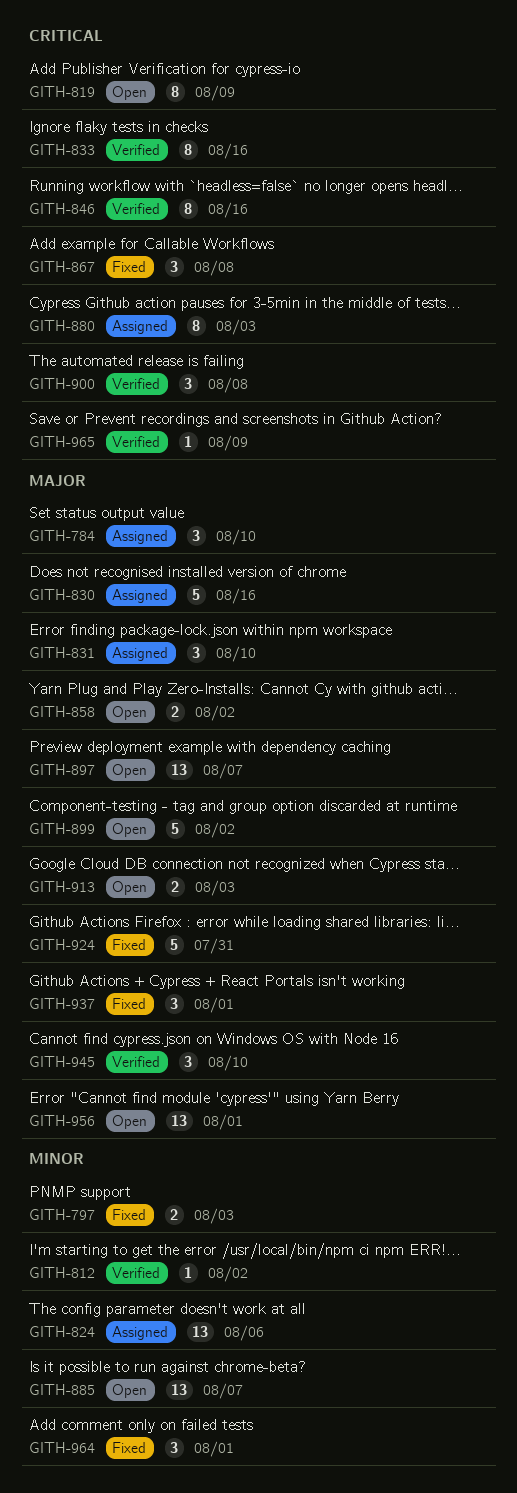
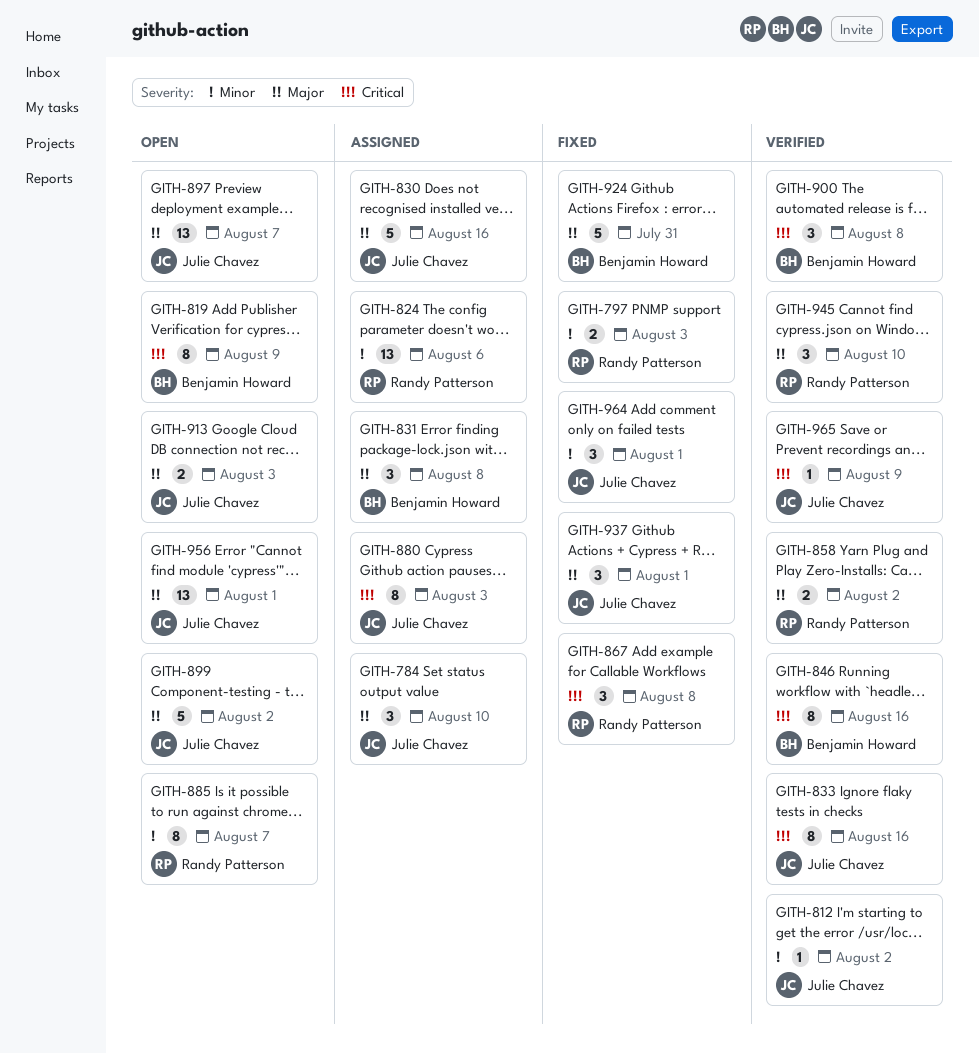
GITH-831, due: Aug 10 -> Aug 8
GITH-858, status: Open -> Verified
GITH-885, estimate: 13 -> 8

